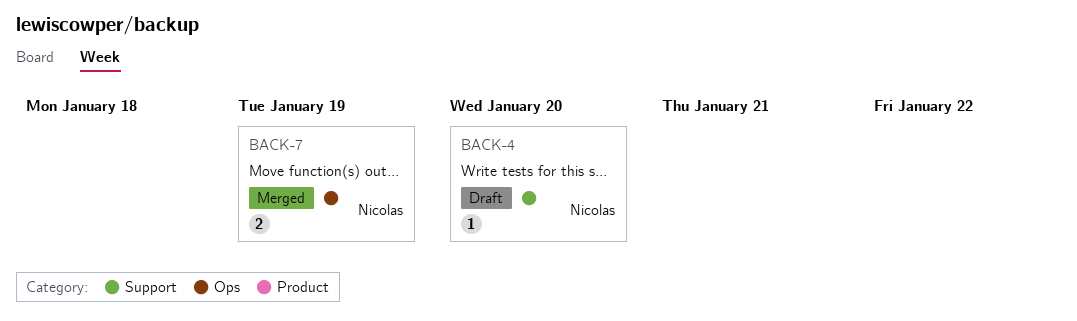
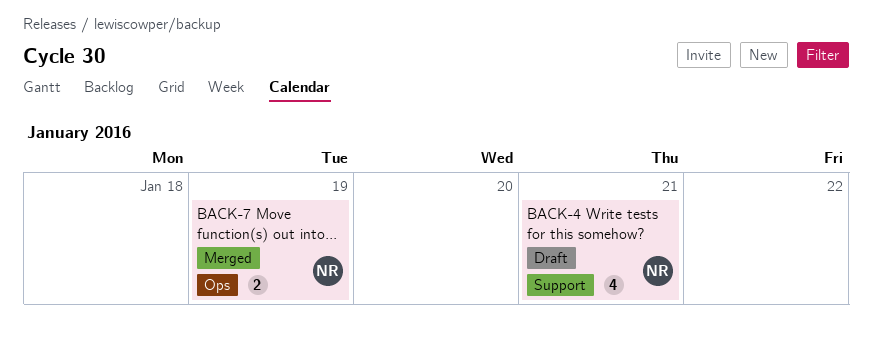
BACK-4, estimate: 1 -> 4
BACK-4, due: Jan 20 -> Jan 21

